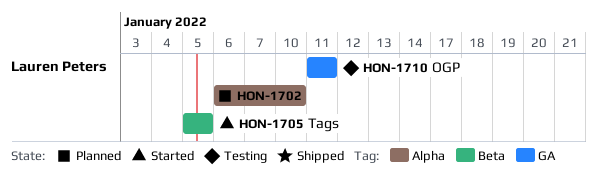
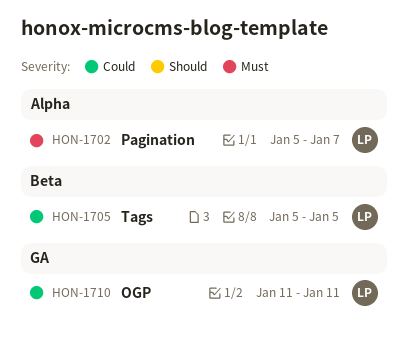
HON-1702, start: Jan 6 -> Jan 5
HON-1702, due: Jan 10 -> Jan 7

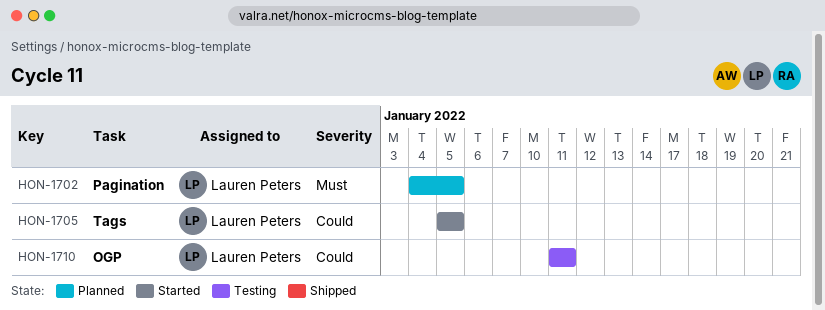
HON-1702, start: Jan 5 -> Jan 4
HON-1702, due: Jan 7 -> Jan 5

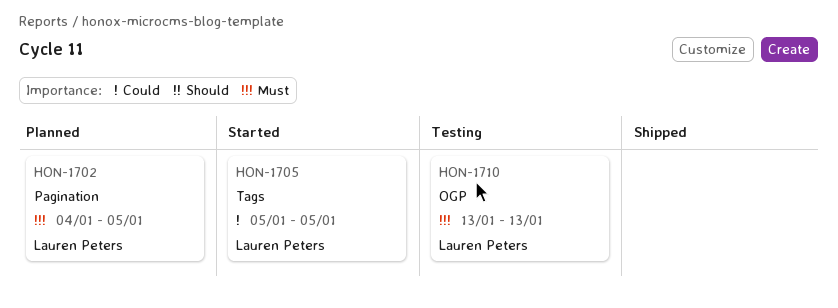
HON-1710, priority: Could -> Must
HON-1710, start: Jan 11 -> Jan 13
HON-1710, due: Jan 11 -> Jan 13

